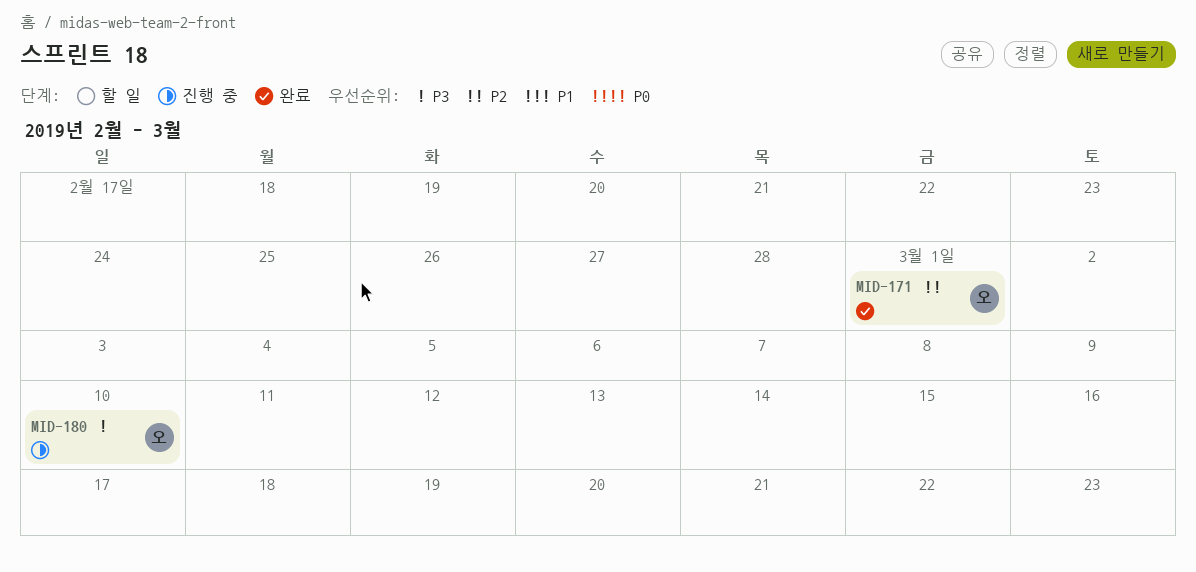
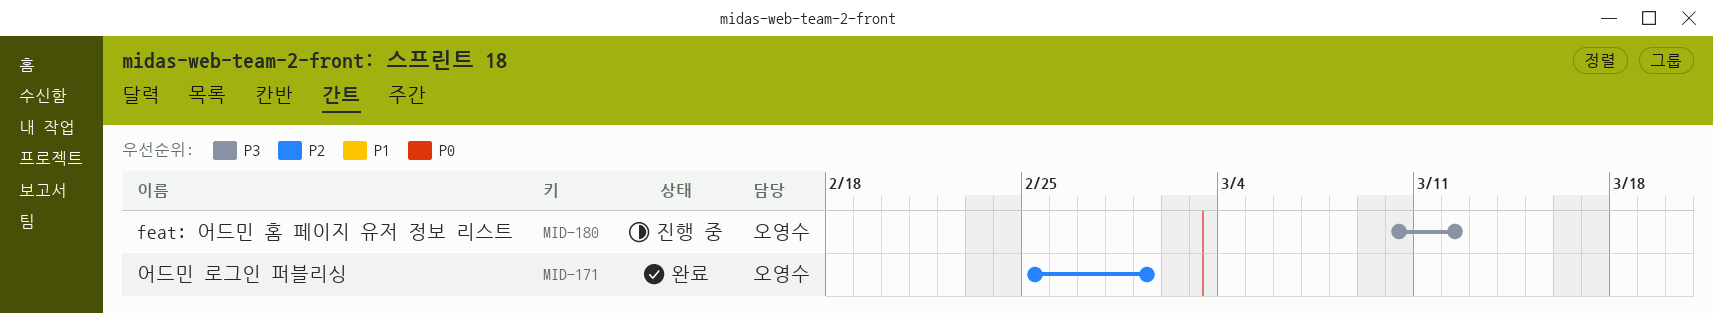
MID-180, due: Mar 10 -> Mar 12

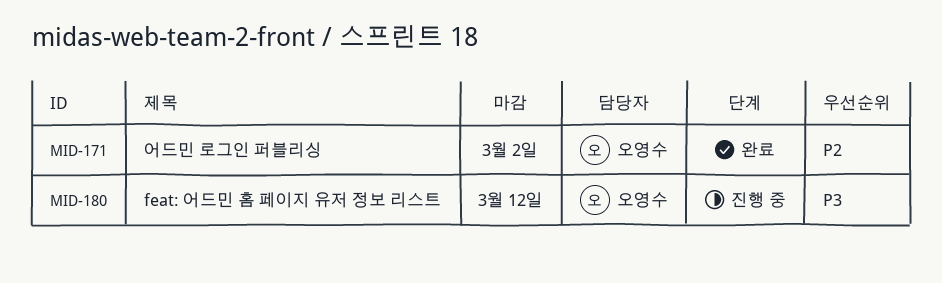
MID-171, due: Mar 1 -> Mar 2

